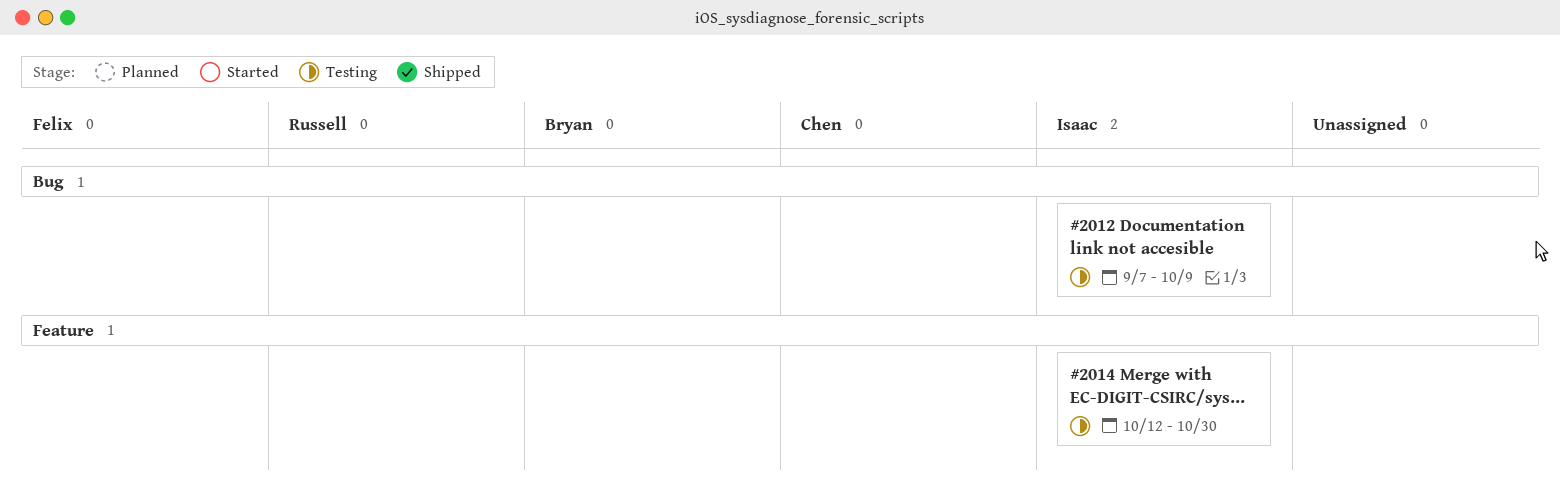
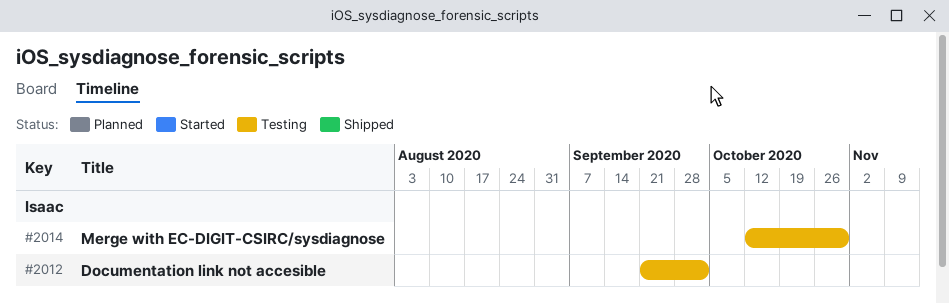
#2012, start: Sep 7 -> Sep 21
#2012, due: Oct 9 -> Oct 2

